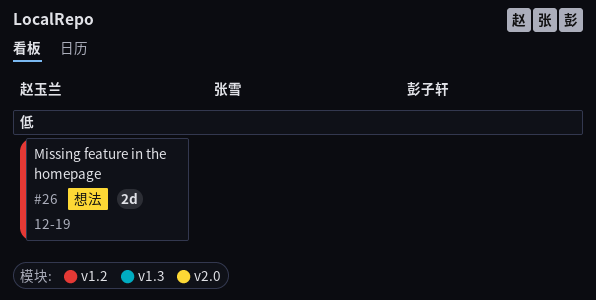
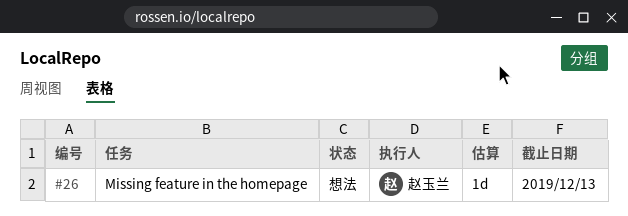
#26, estimate: 2d -> 1d
#26, due: Dec 19 -> Dec 13

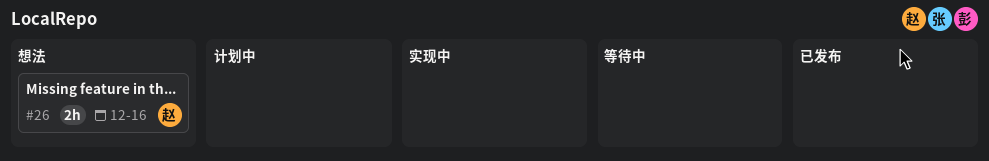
#26, estimate: 1d -> 2h
#26, due: Dec 13 -> Dec 16

